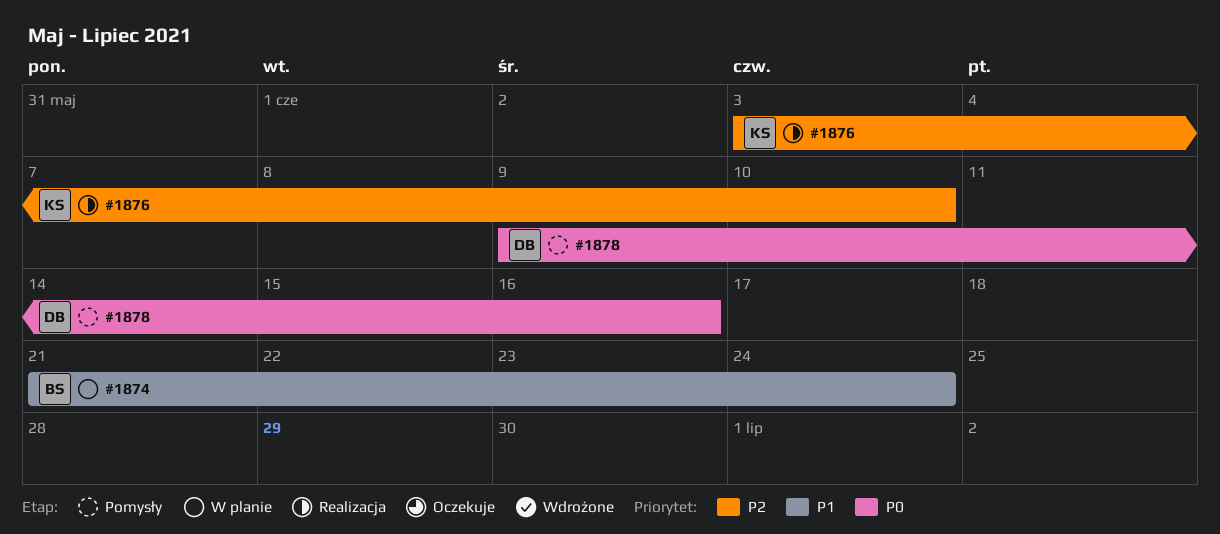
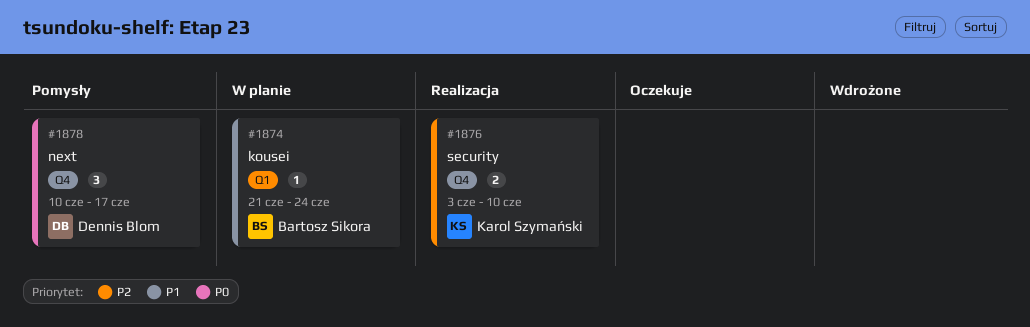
#1878, start: Jun 9 -> Jun 10
#1878, due: Jun 16 -> Jun 17

